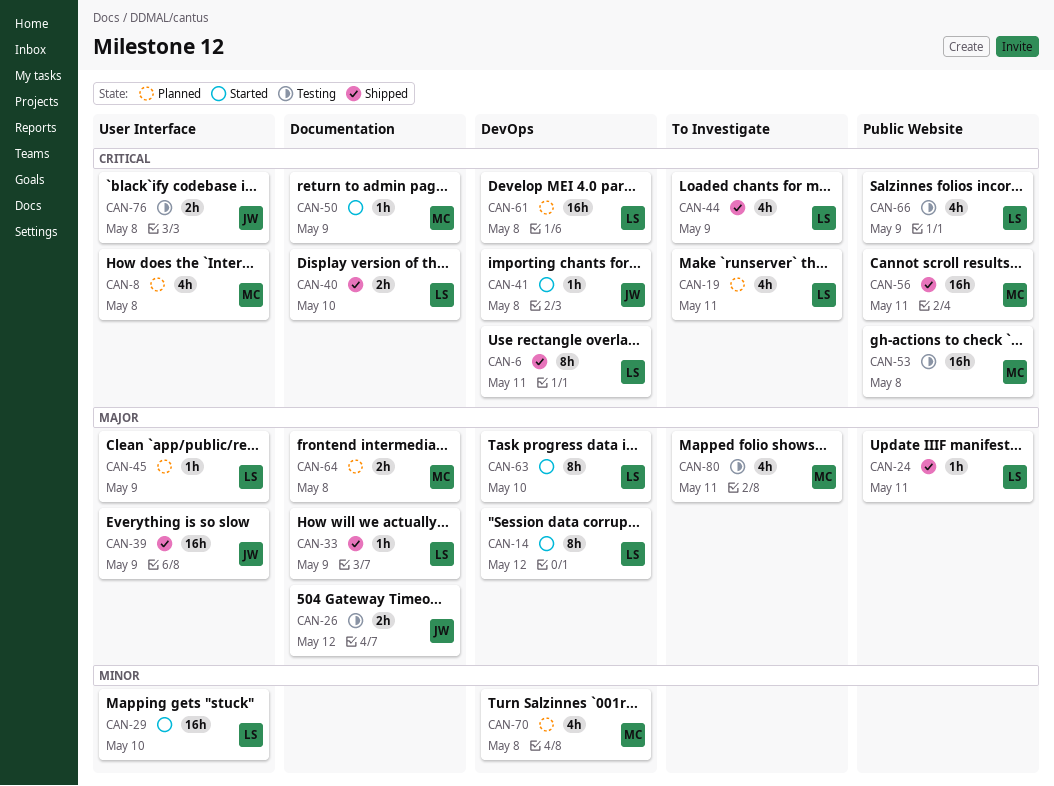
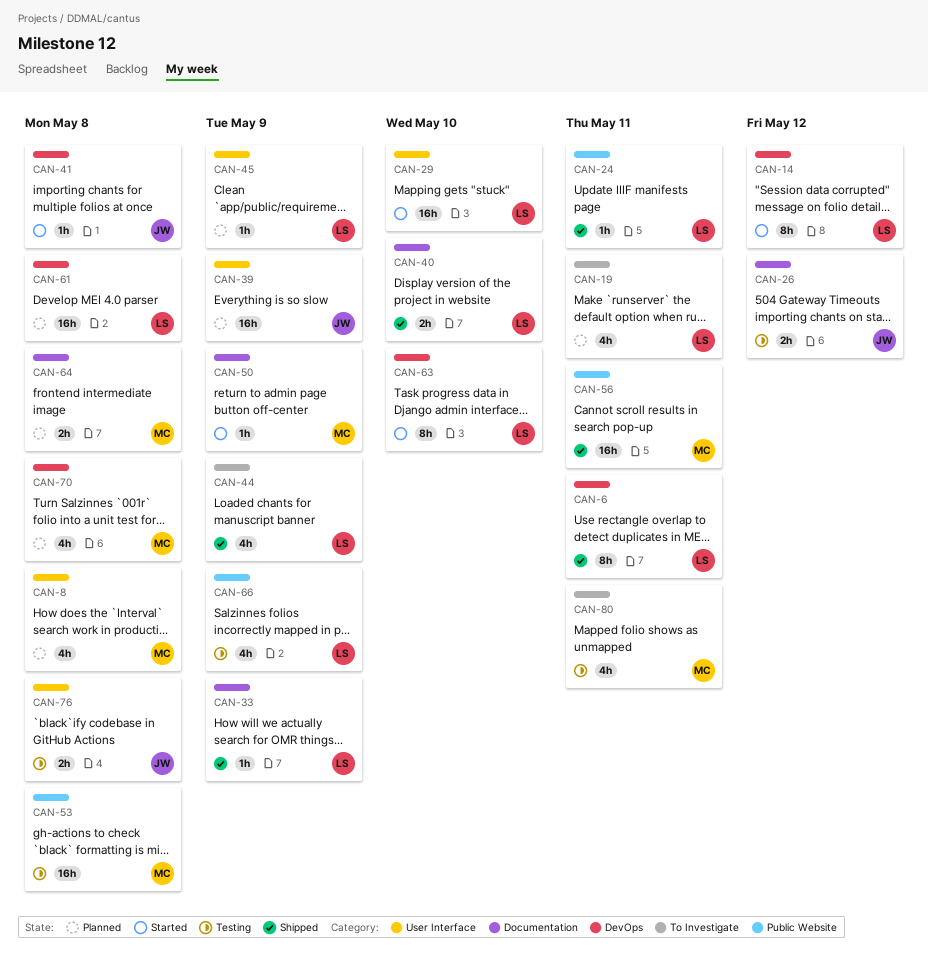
CAN-39, status: Shipped -> Planned

